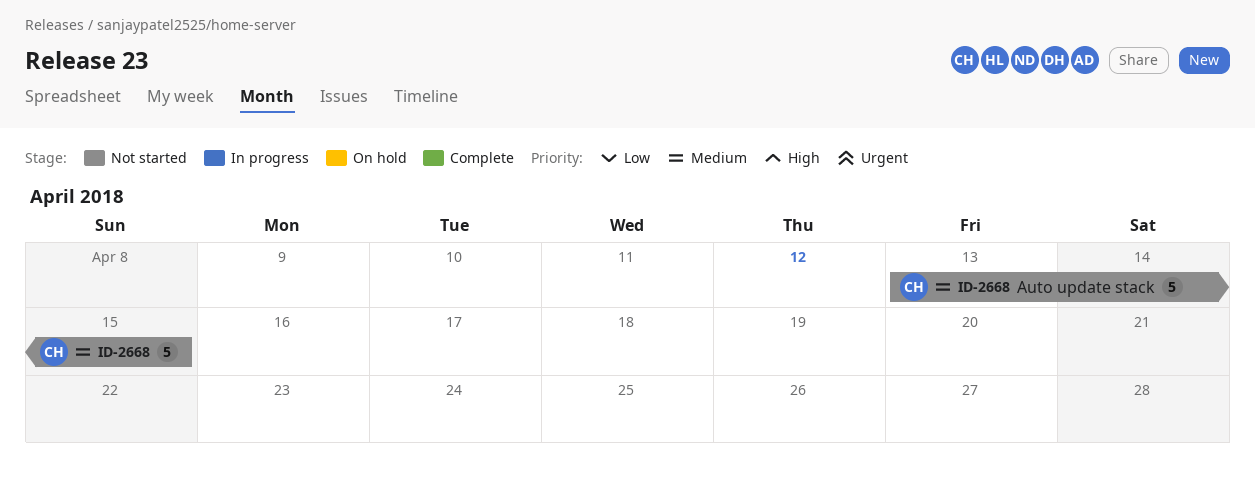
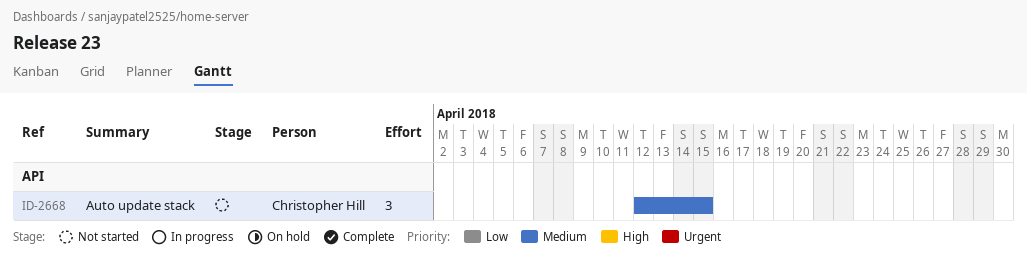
ID-2668, estimate: 5 -> 3
ID-2668, start: Apr 13 -> Apr 12

